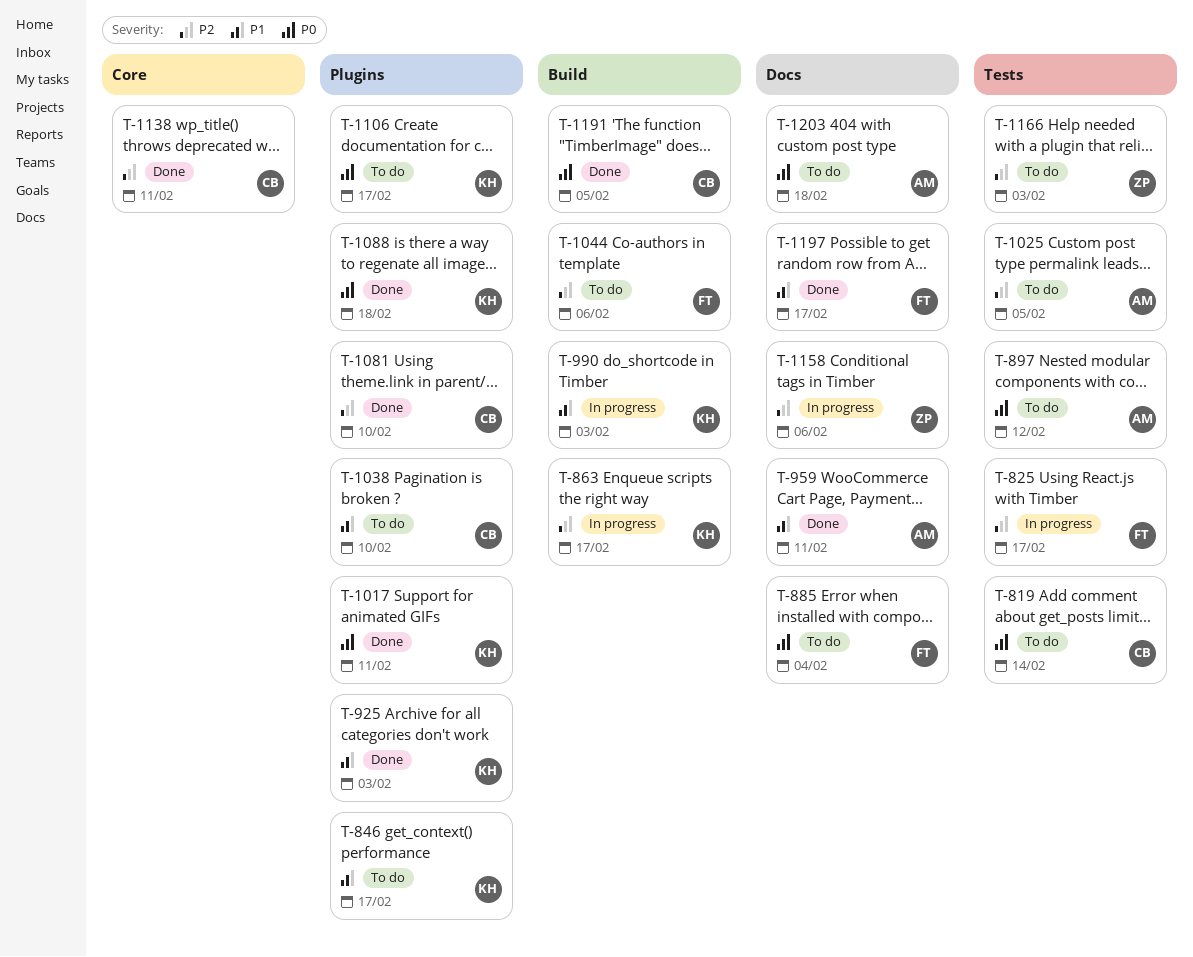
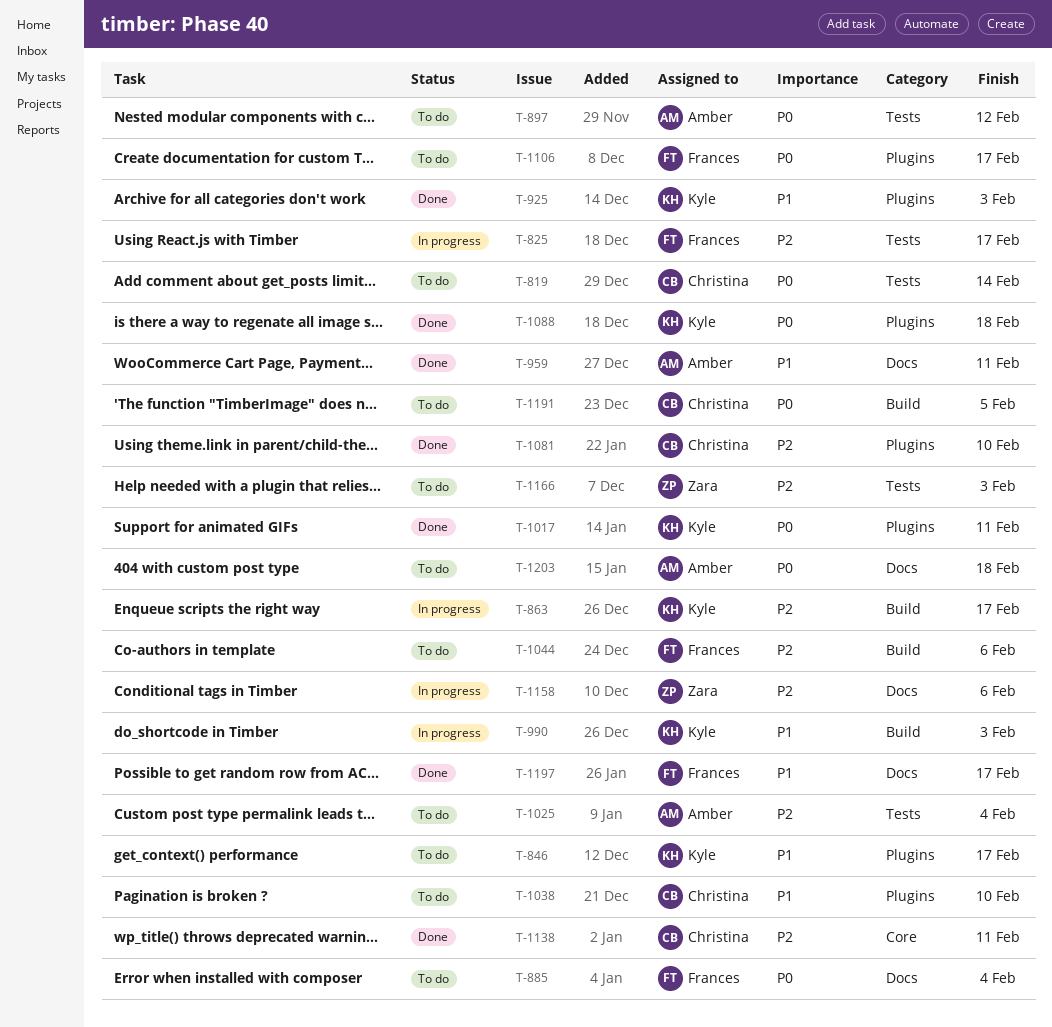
T-1025, due: Feb 5 -> Feb 4
T-1106, owner: Kyle -> Frances
T-1191, status: Done -> To do

